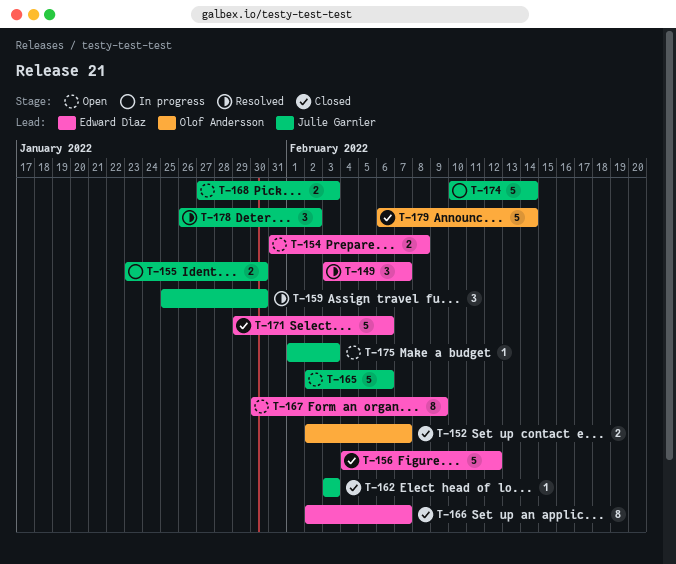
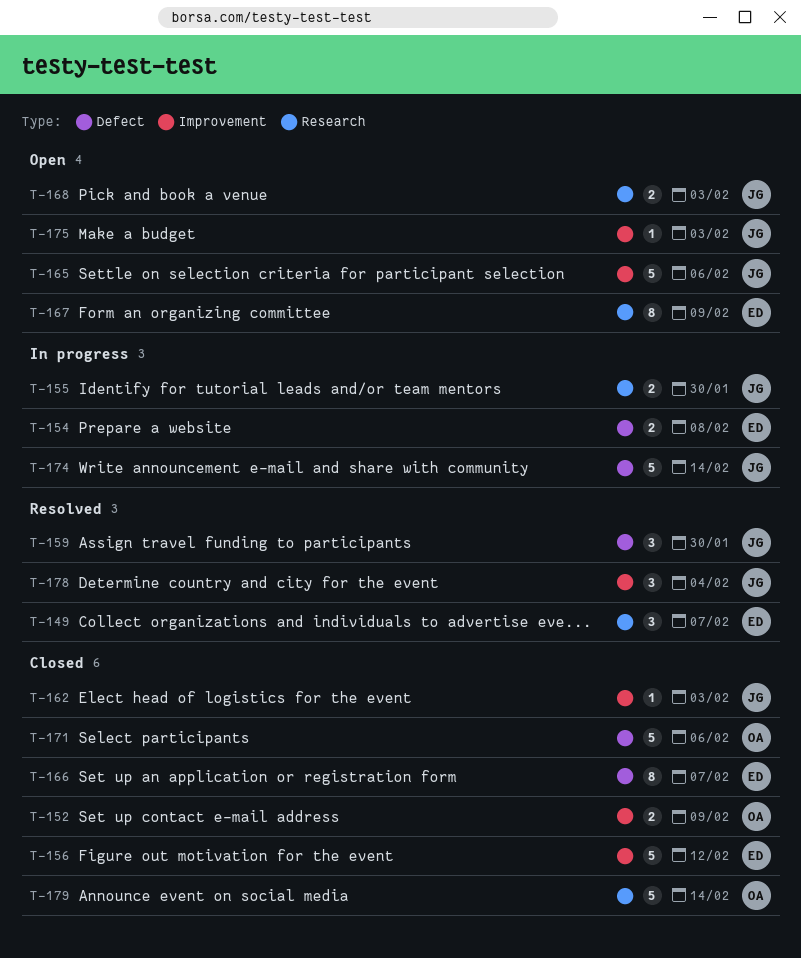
T-152, due: Feb 7 -> Feb 9
T-154, status: Open -> In progress
T-171, owner: Edward Diaz -> Olof Andersson
T-178, due: Feb 2 -> Feb 4

